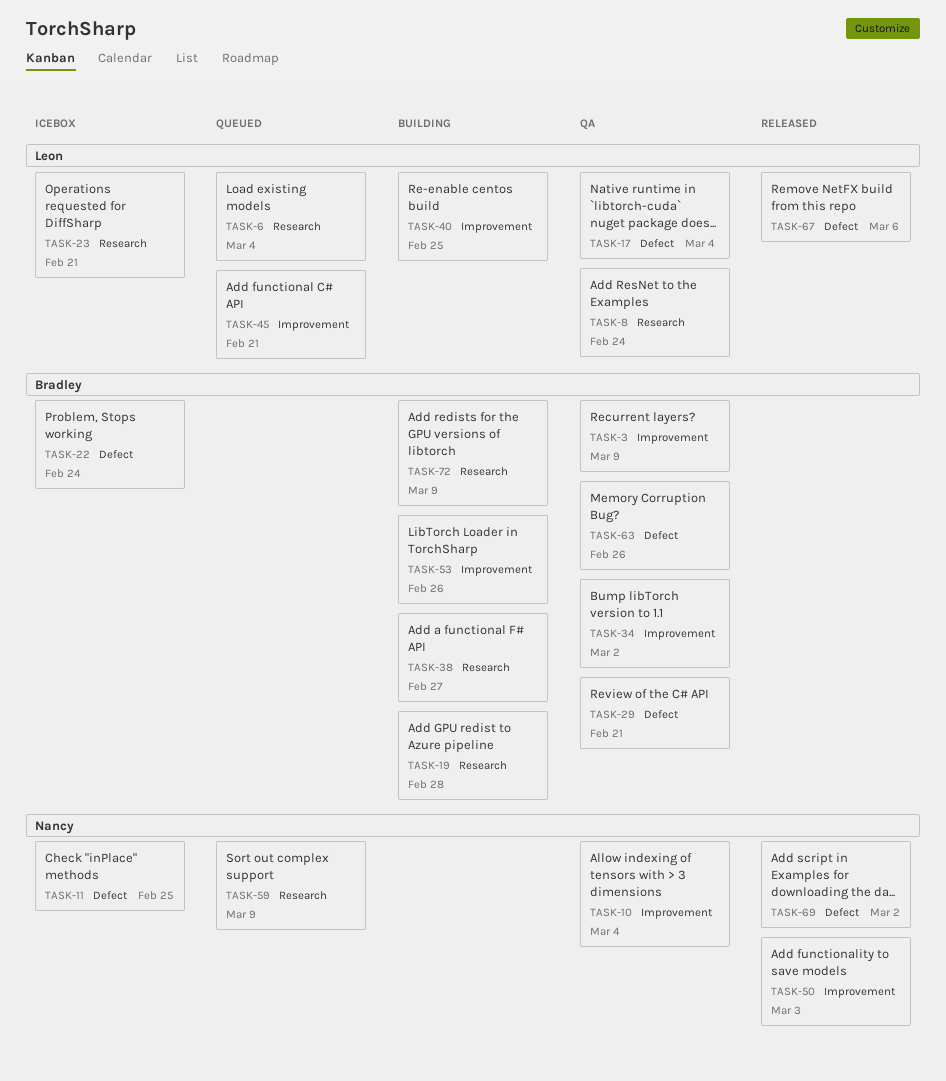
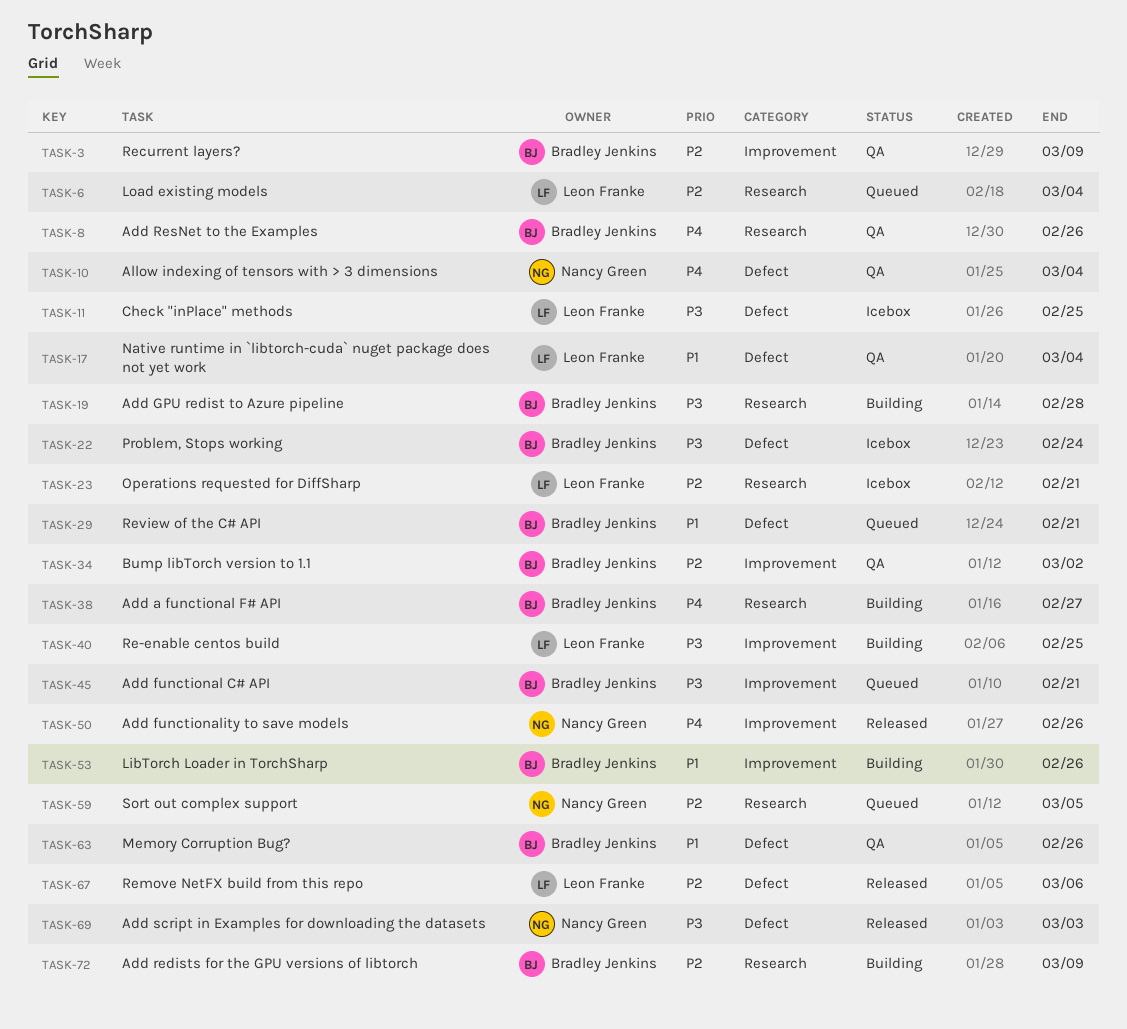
TASK-8, owner: Leon Franke -> Bradley Jenkins
TASK-8, due: Feb 24 -> Feb 26
TASK-10, label: Improvement -> Defect
TASK-11, owner: Nancy Green -> Leon Franke
TASK-29, status: QA -> Queued
TASK-45, owner: Leon Franke -> Bradley Jenkins
TASK-50, due: Mar 3 -> Feb 26
TASK-59, due: Mar 9 -> Mar 5
TASK-69, due: Mar 2 -> Mar 3

